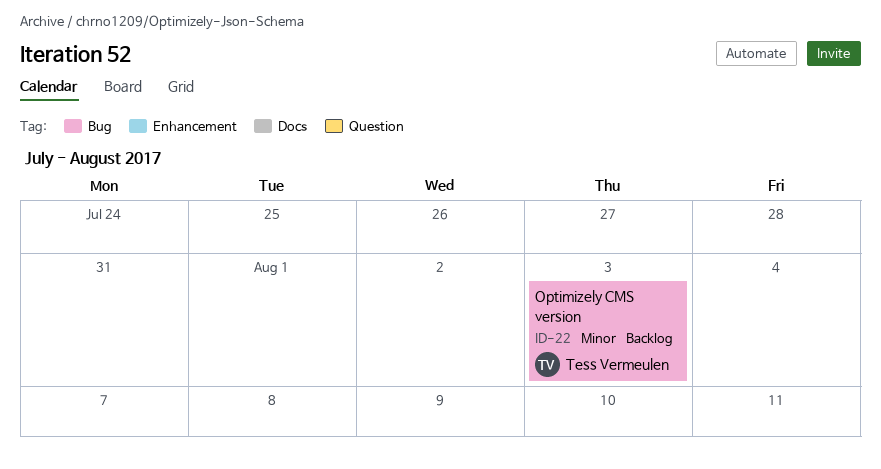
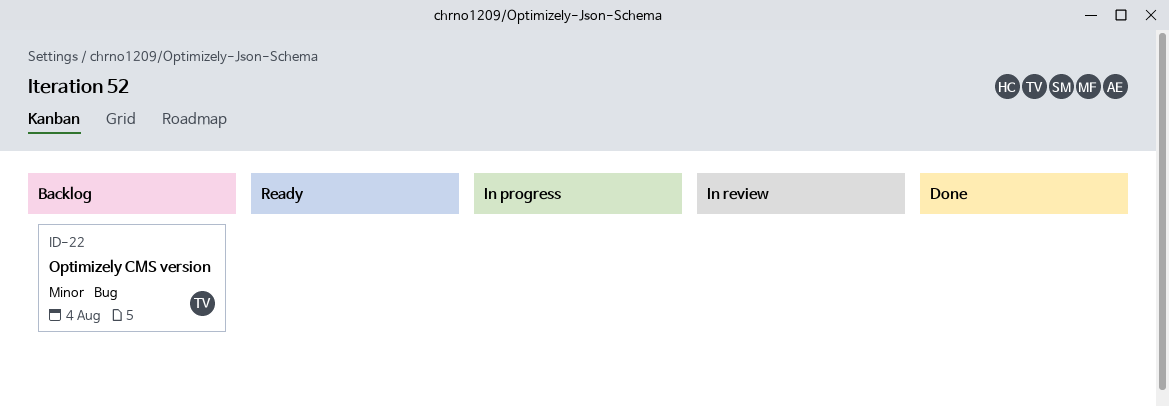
ID-22, due: Aug 3 -> Aug 4

